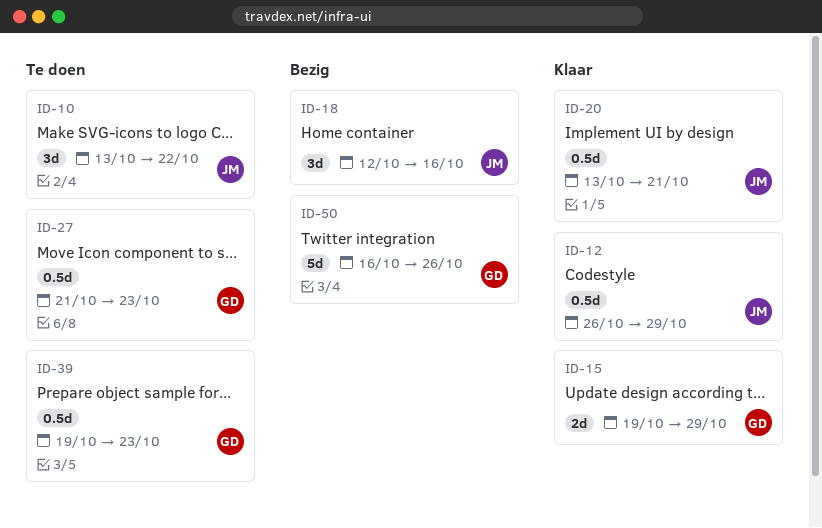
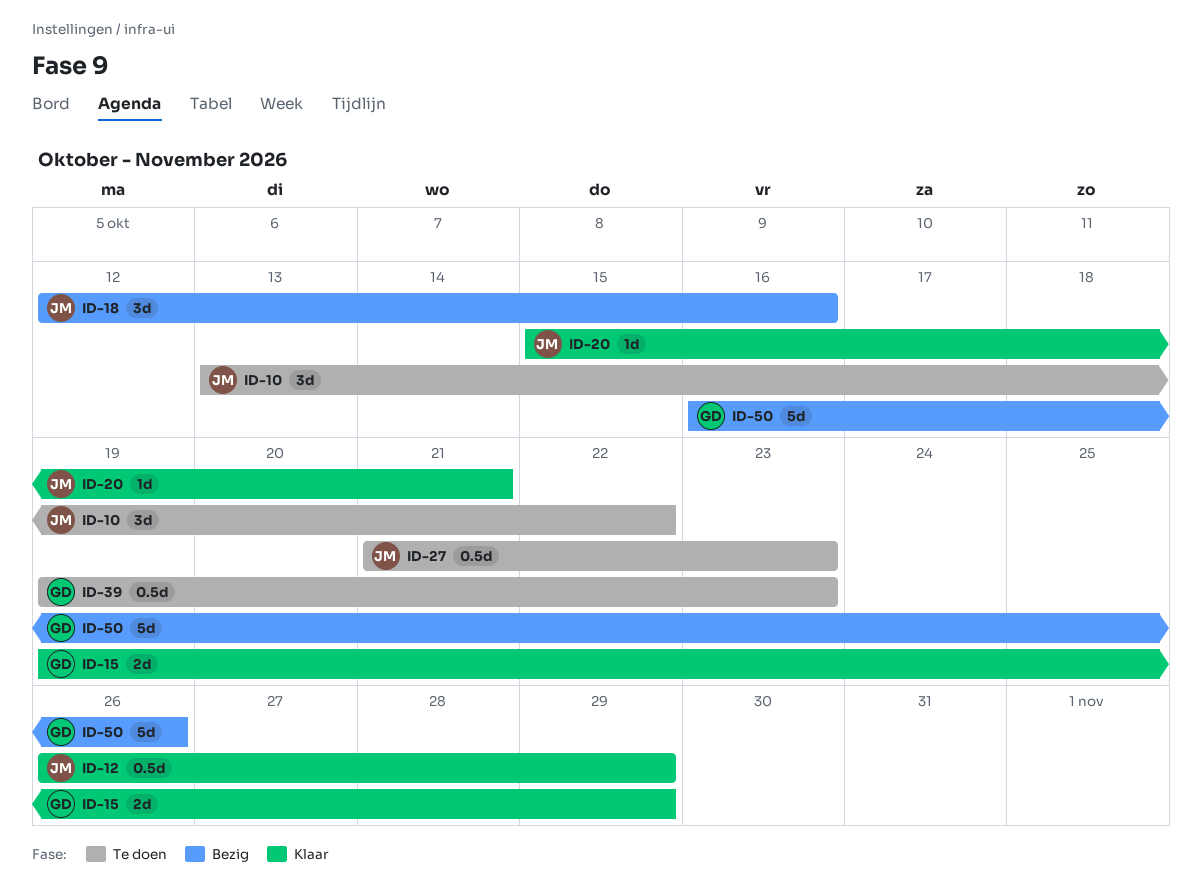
ID-20, estimate: 0.5d -> 1d
ID-20, start: Oct 13 -> Oct 15
ID-27, owner: GD -> JM

